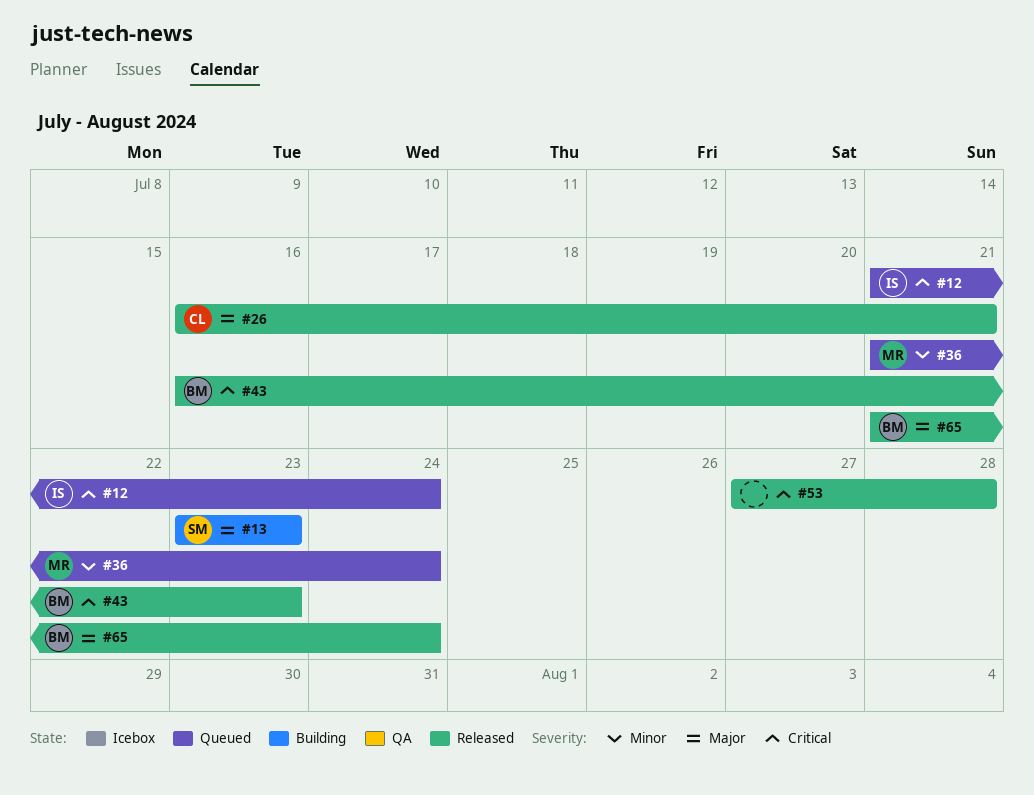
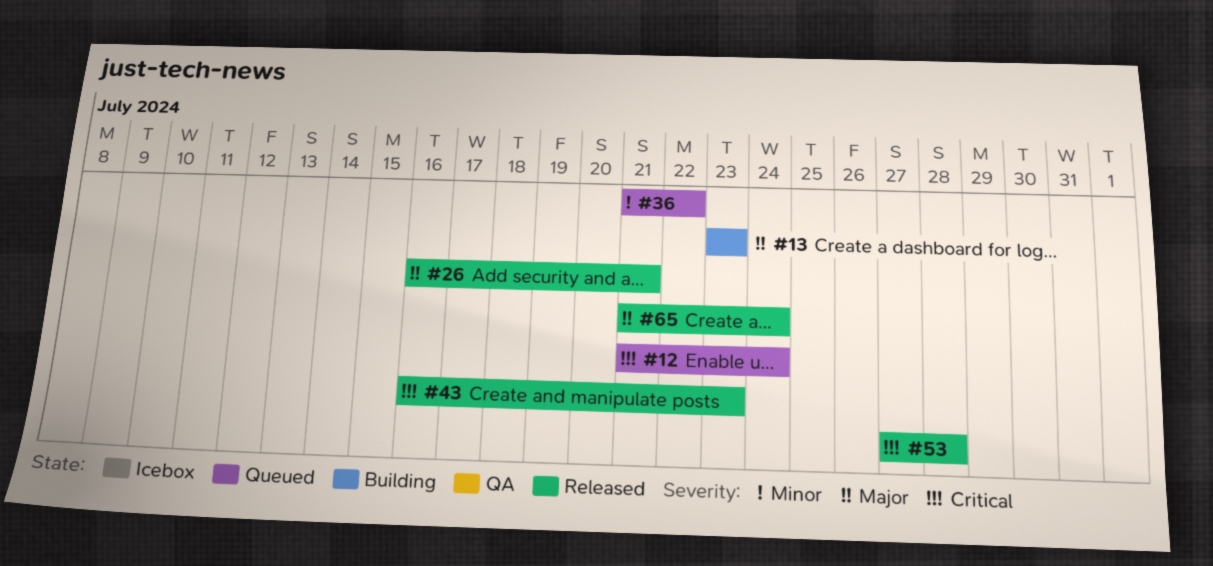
#36, due: Jul 24 -> Jul 22

